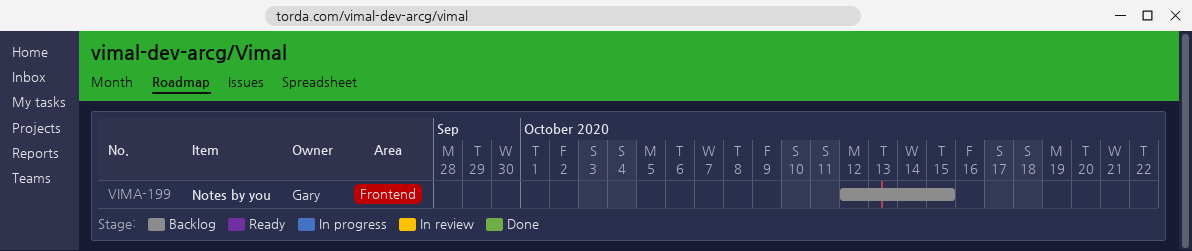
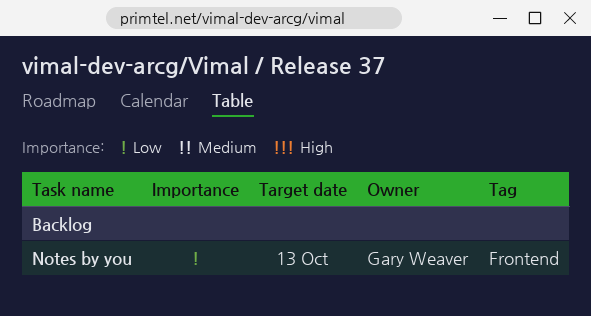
Notes by you, due: Oct 15 -> Oct 13

